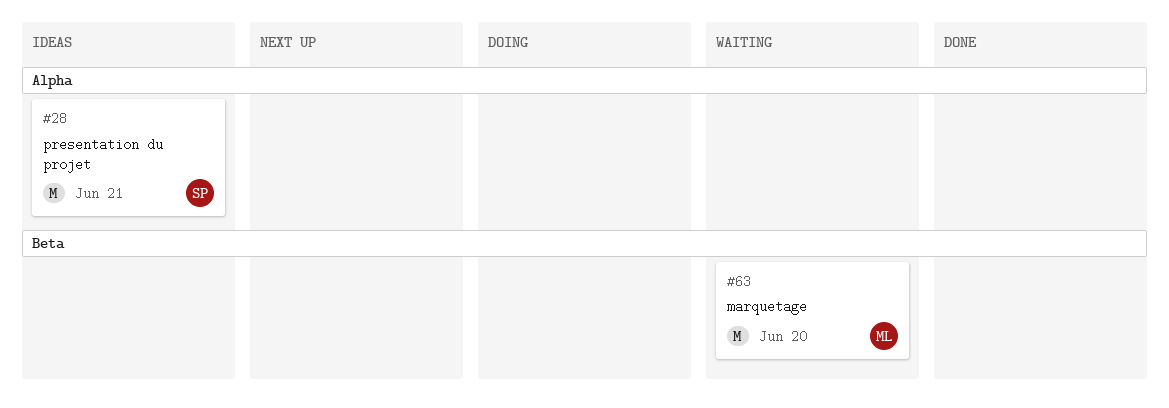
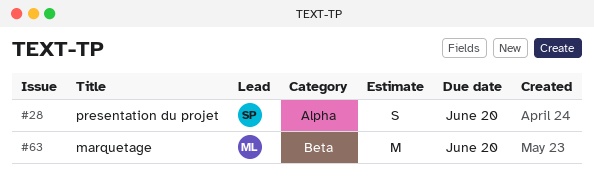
#28, estimate: M -> S
#28, due: Jun 21 -> Jun 20

